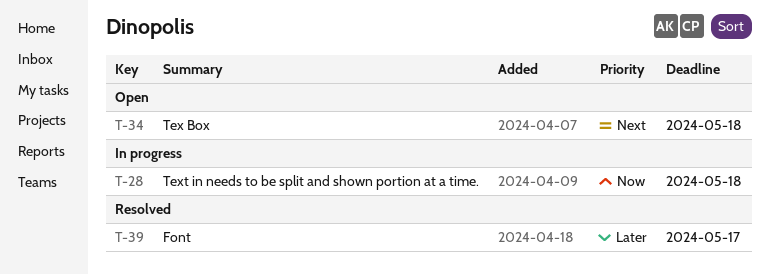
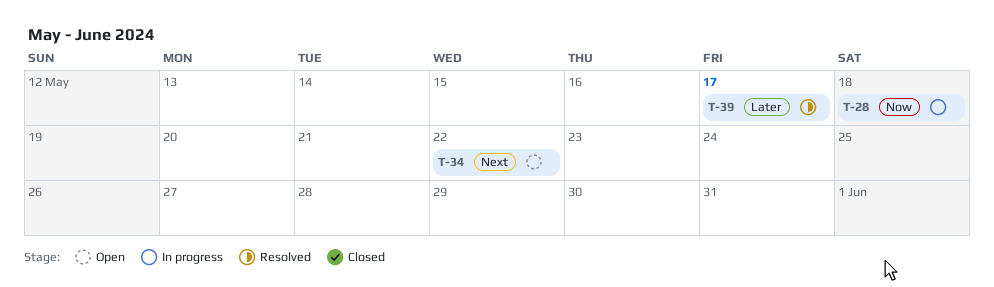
T-34, due: May 18 -> May 22

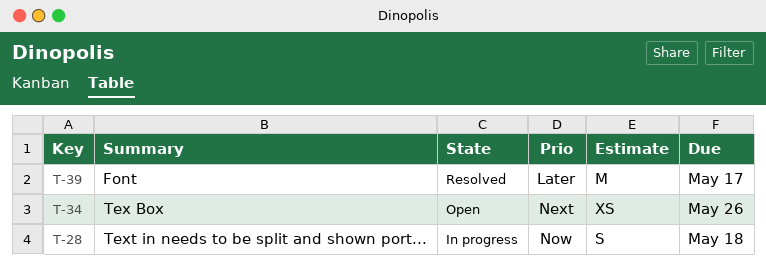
T-34, due: May 22 -> May 26

